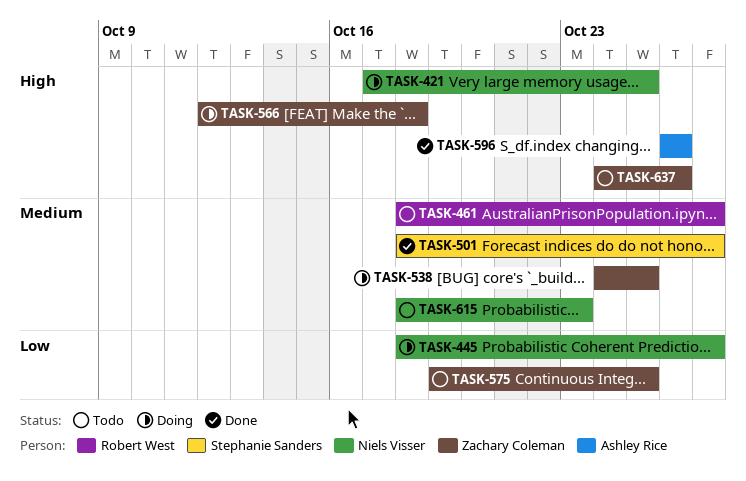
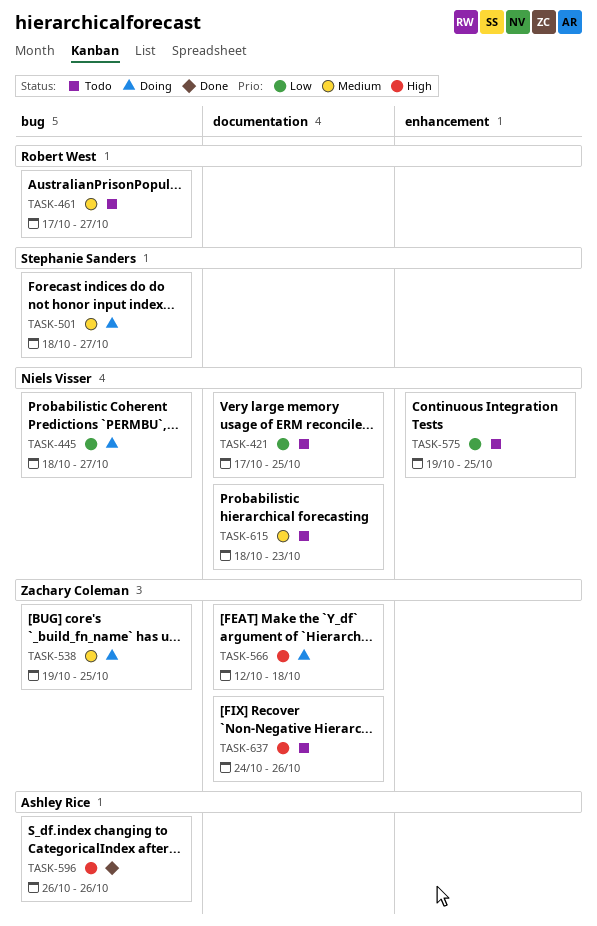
TASK-421, status: Doing -> Todo
TASK-421, priority: High -> Low
TASK-461, start: Oct 18 -> Oct 17
TASK-501, status: Done -> Doing
TASK-538, start: Oct 24 -> Oct 19
TASK-575, owner: Zachary Coleman -> Niels Visser

